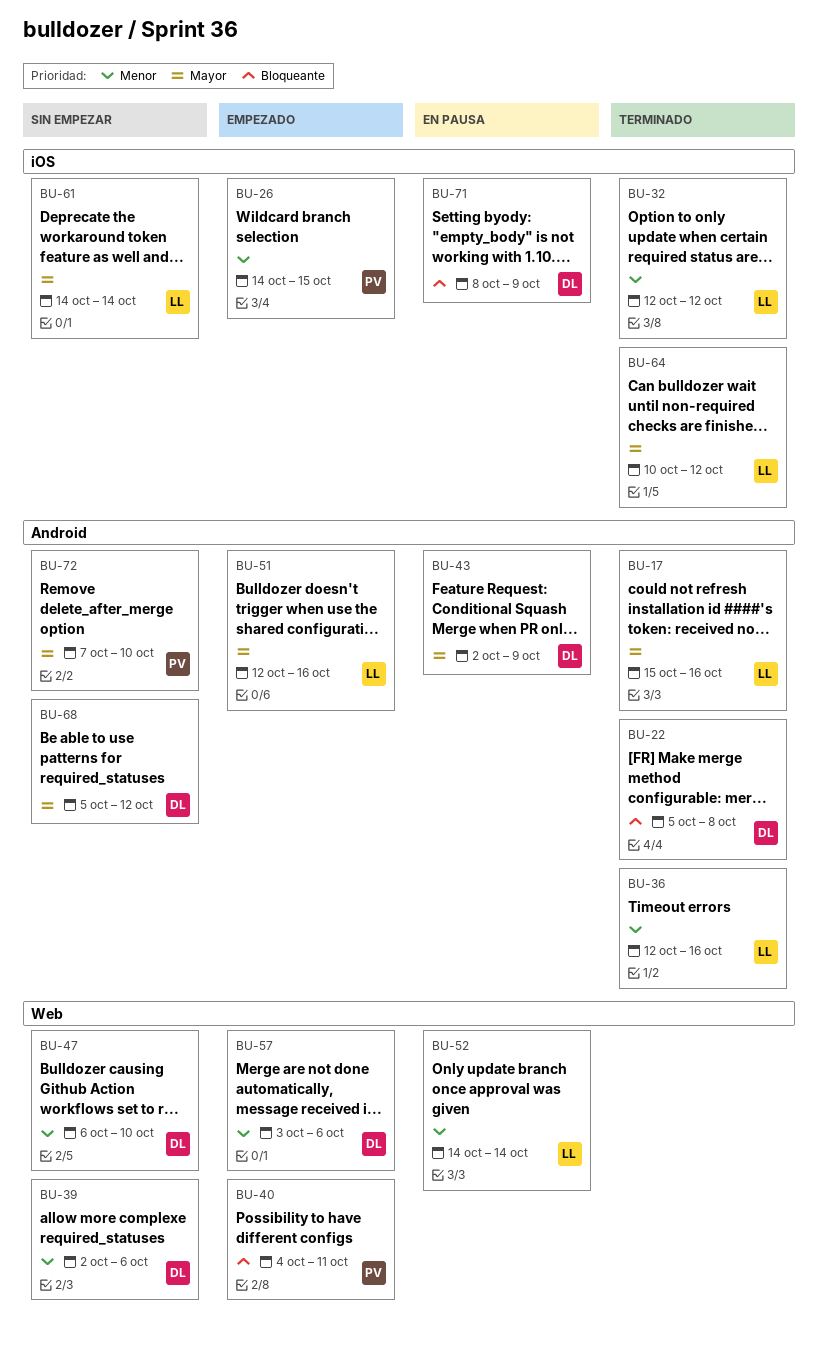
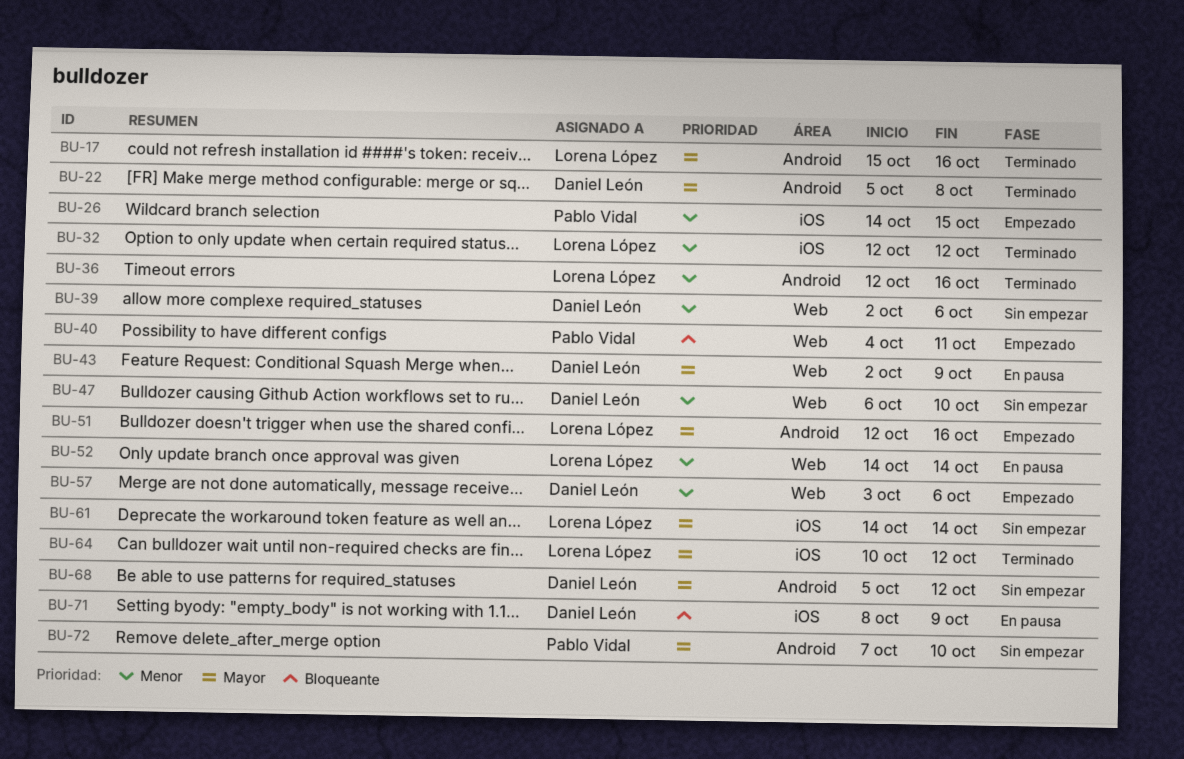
BU-22, priority: Bloqueante -> Mayor
BU-43, label: Android -> Web

